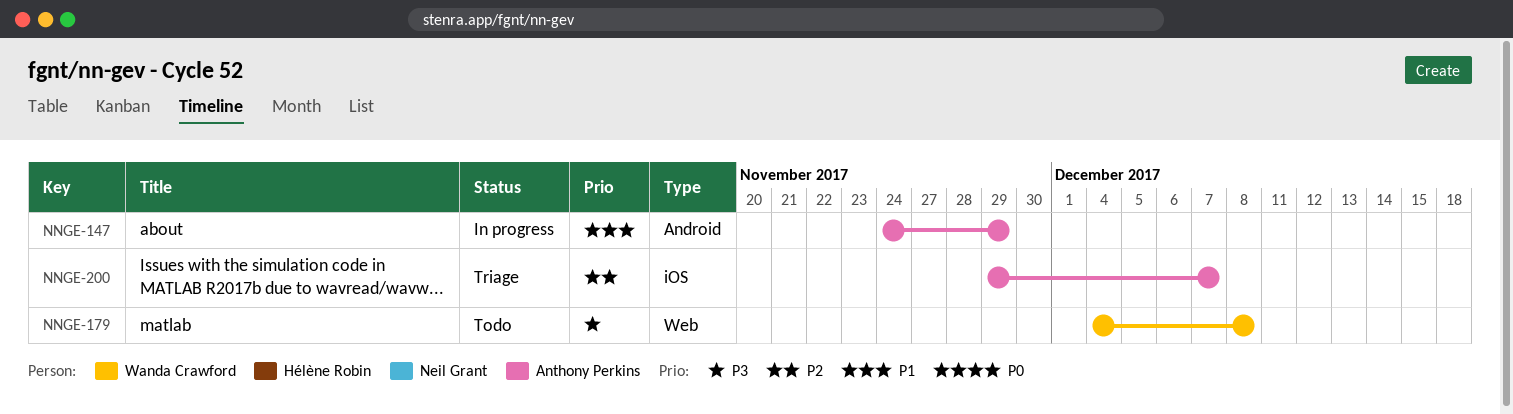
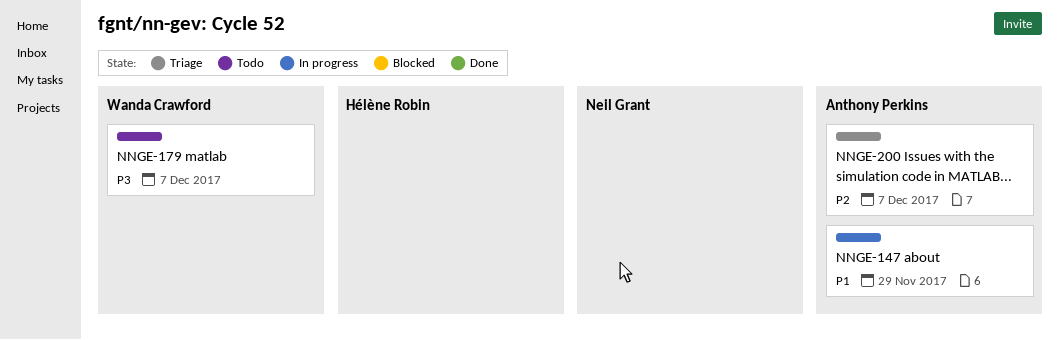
NNGE-179, due: Dec 8 -> Dec 7

